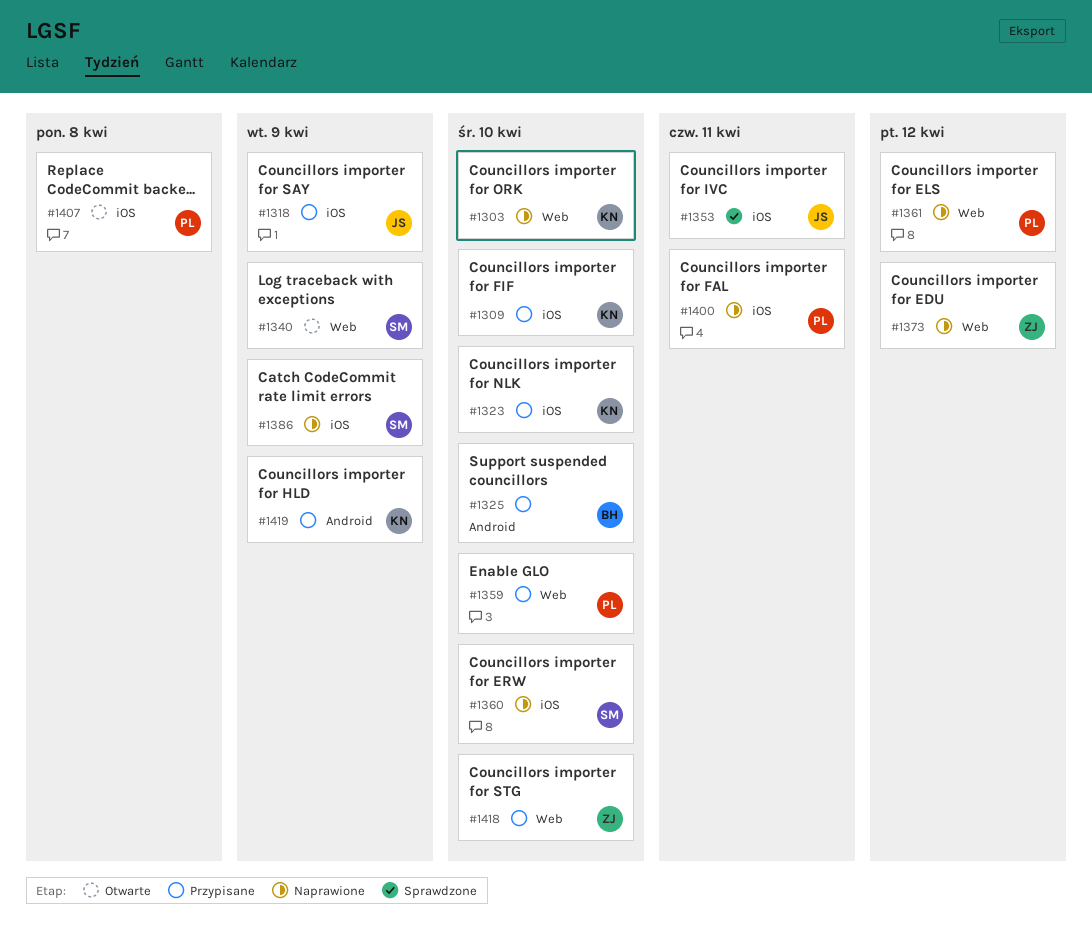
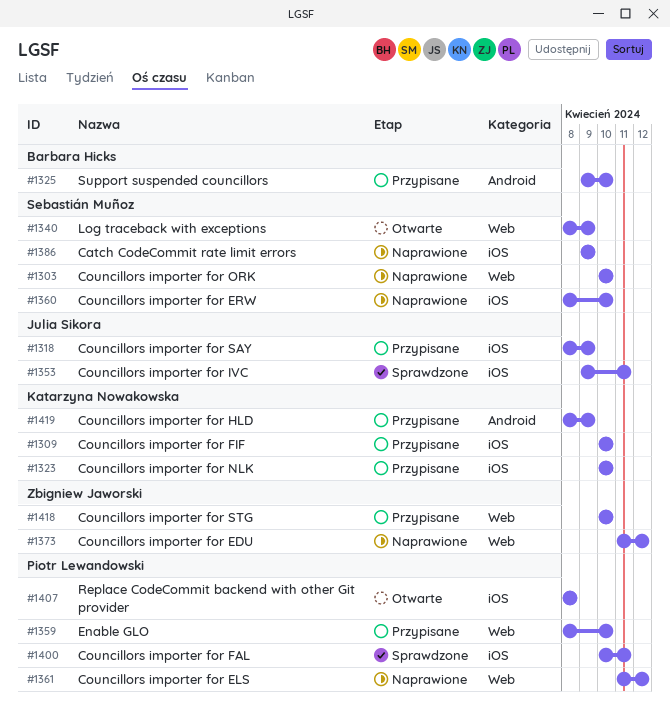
#1303, owner: Katarzyna Nowakowska -> Sebastián Muñoz
#1400, status: Naprawione -> Sprawdzone

